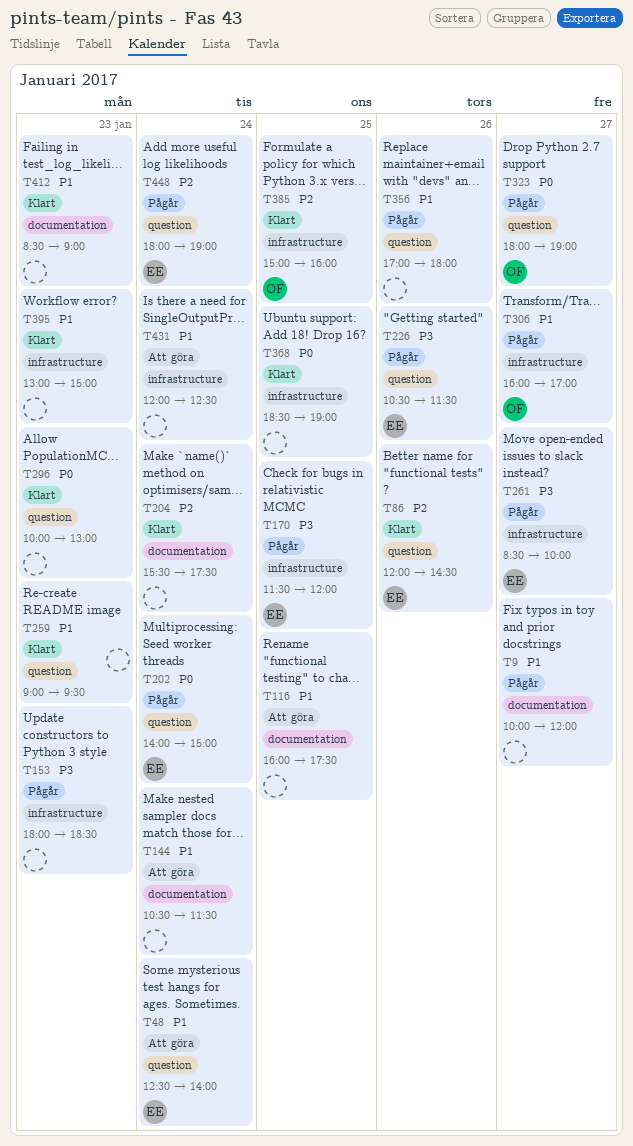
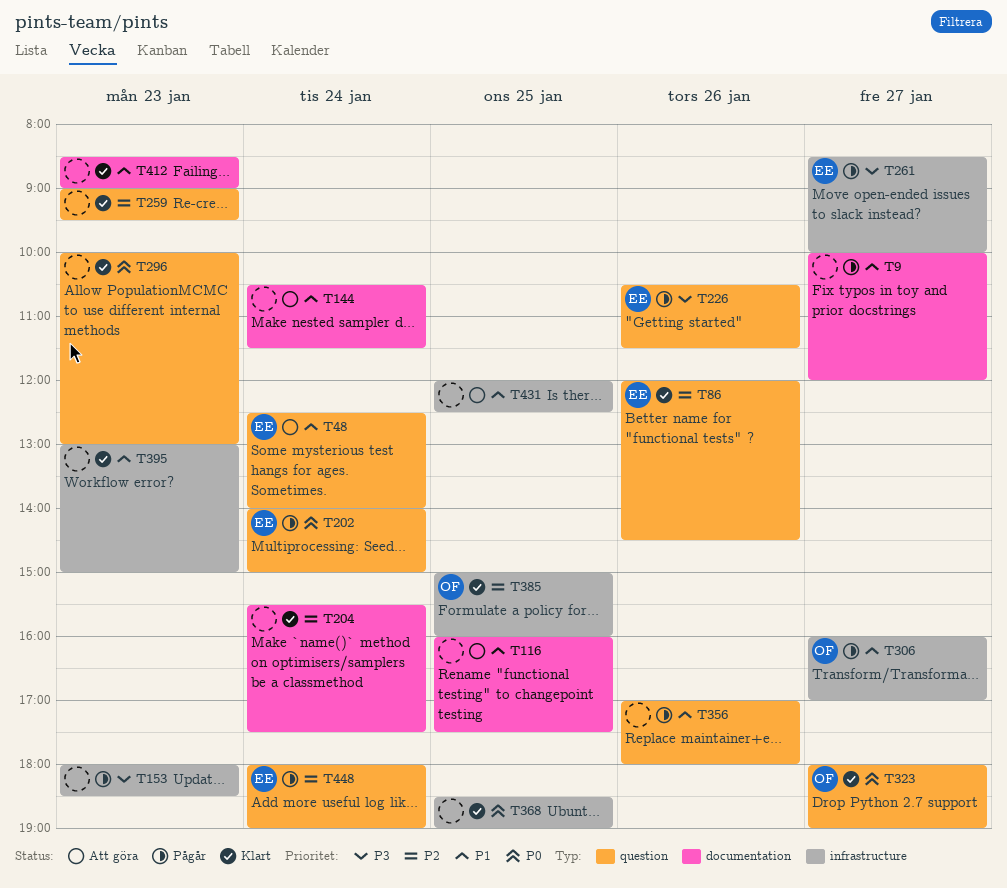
T170: present -> none
T259, priority: P1 -> P2
T323, status: Pågår -> Klart
T431, day: Jan 24 -> Jan 25

